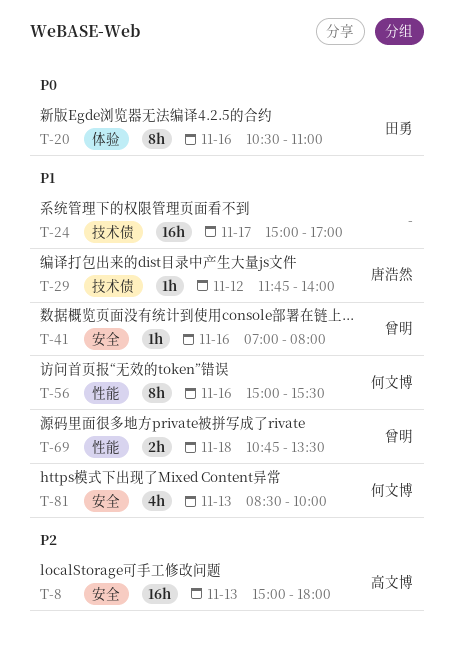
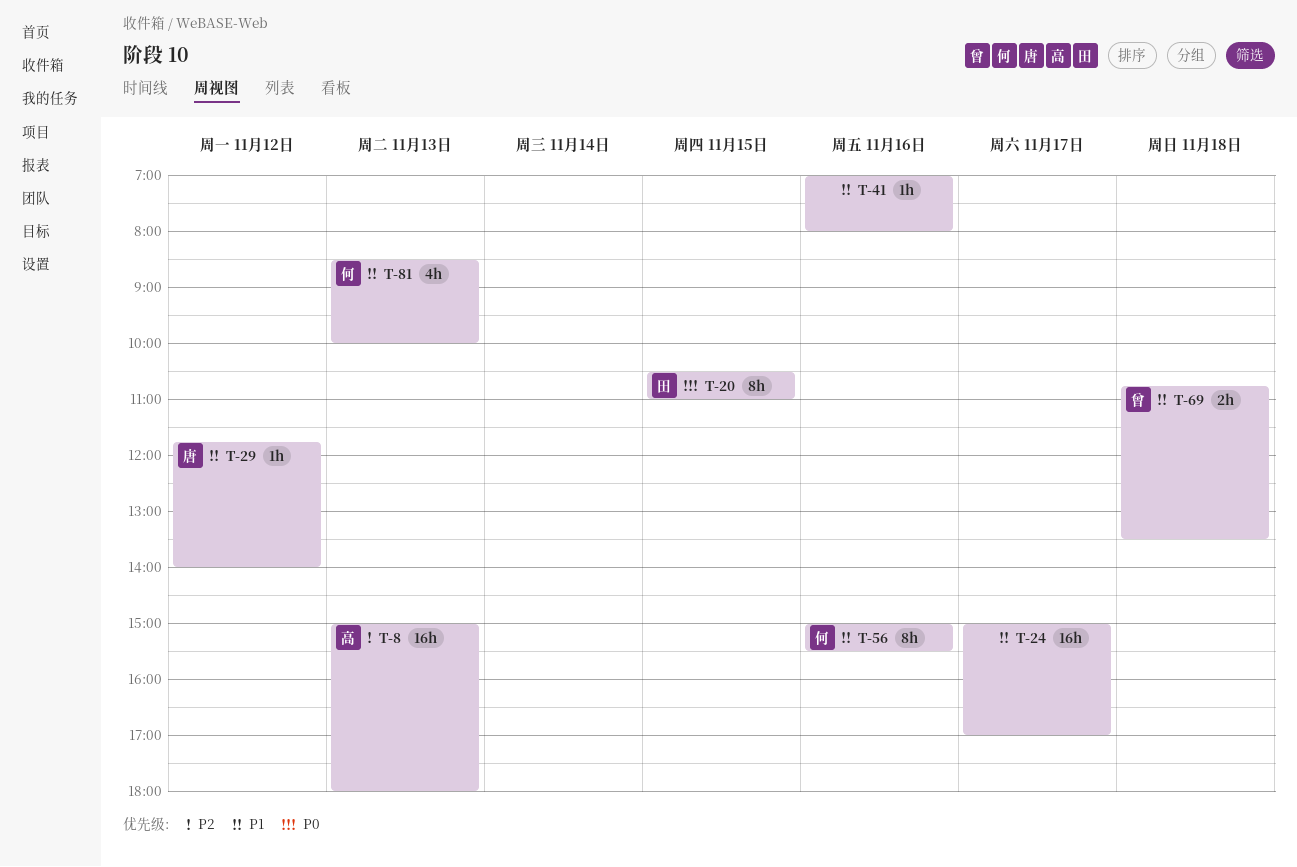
T-20, day: Nov 16 -> Nov 15
T-41, owner: 曾明 -> none

